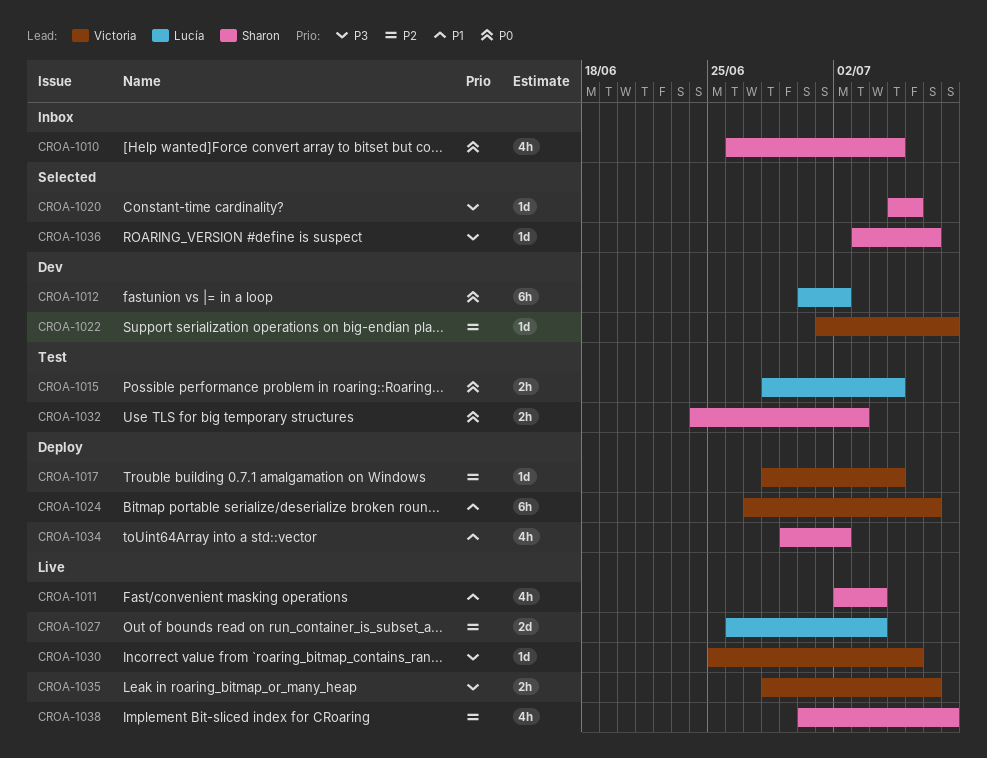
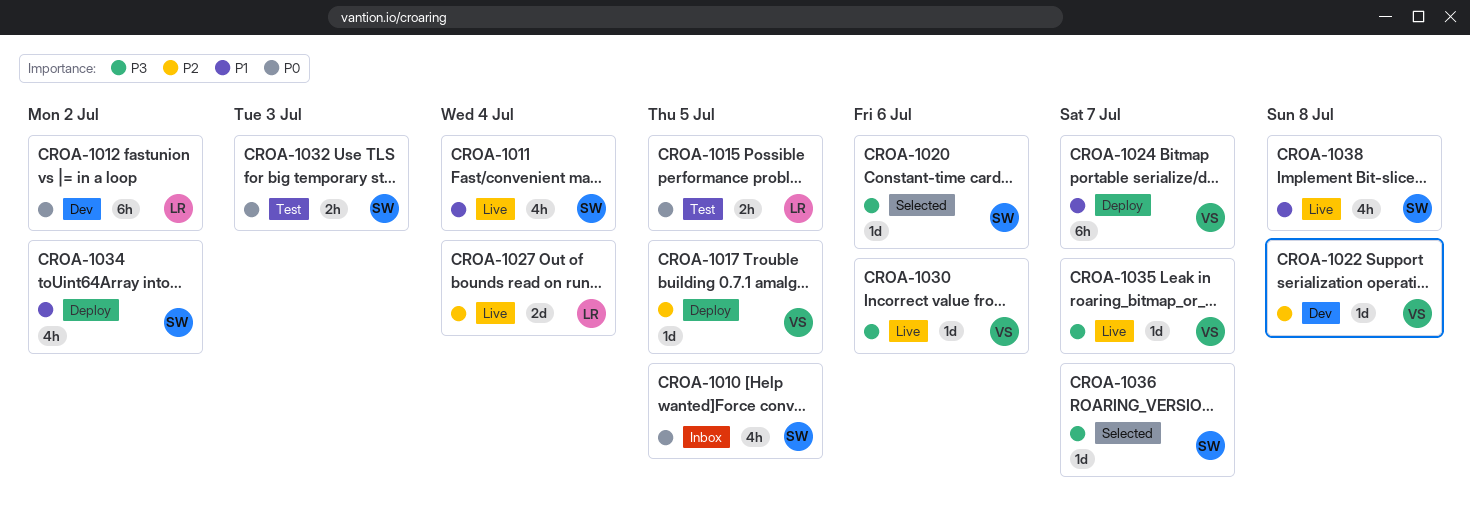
CROA-1035, estimate: 2h -> 1d
CROA-1038, priority: P2 -> P1

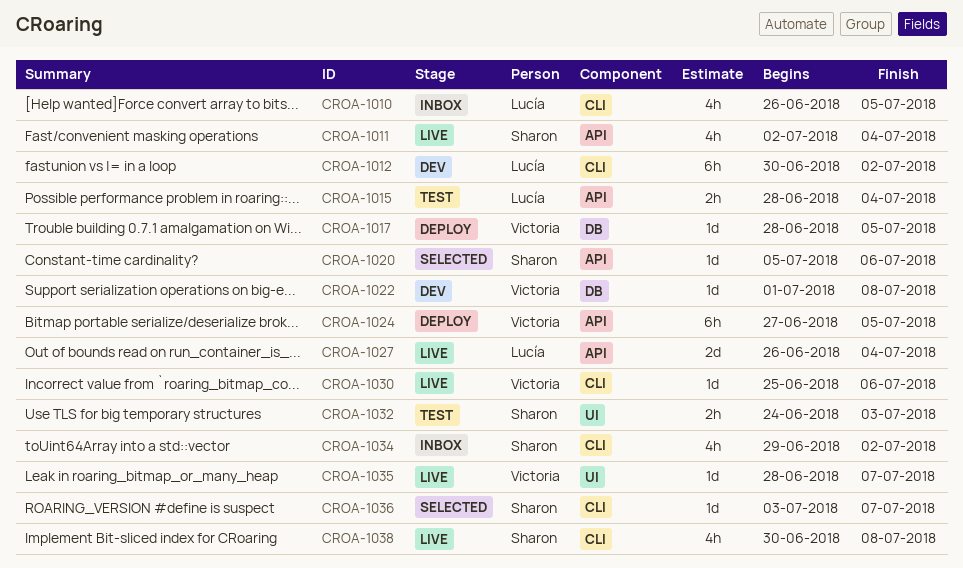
CROA-1010, owner: Sharon -> Lucía
CROA-1015, due: Jul 5 -> Jul 4
CROA-1024, due: Jul 7 -> Jul 5
CROA-1034, status: Deploy -> Inbox

